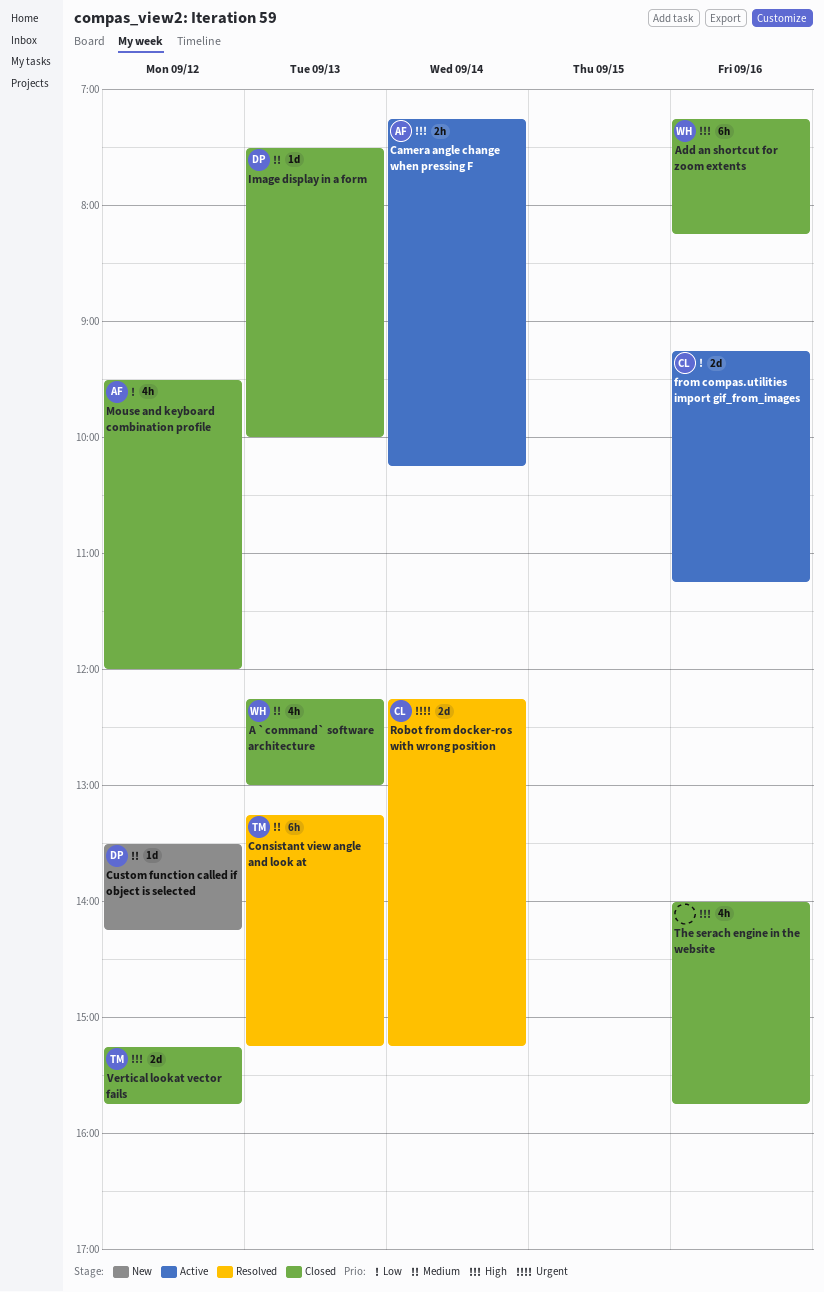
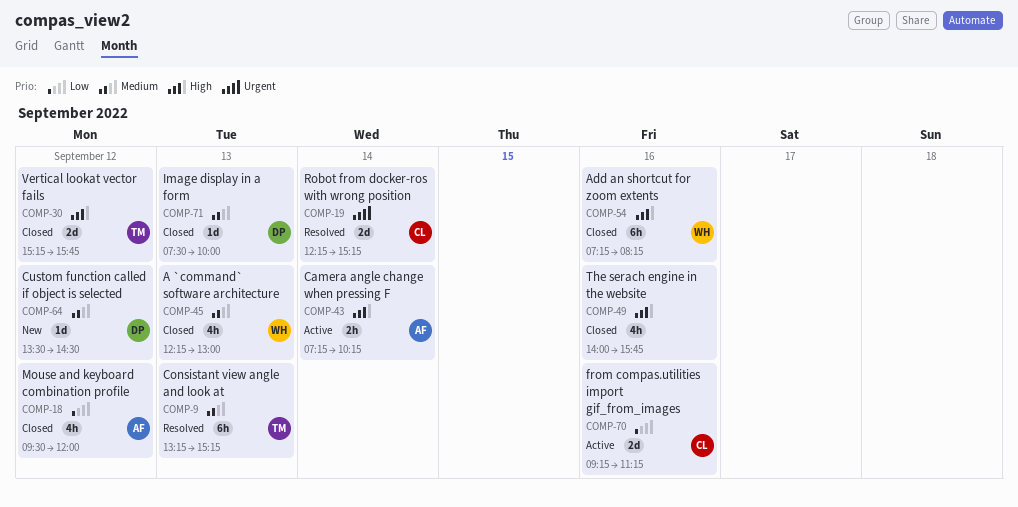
Custom function called if object is selected, ends: 14:15 -> 14:30

